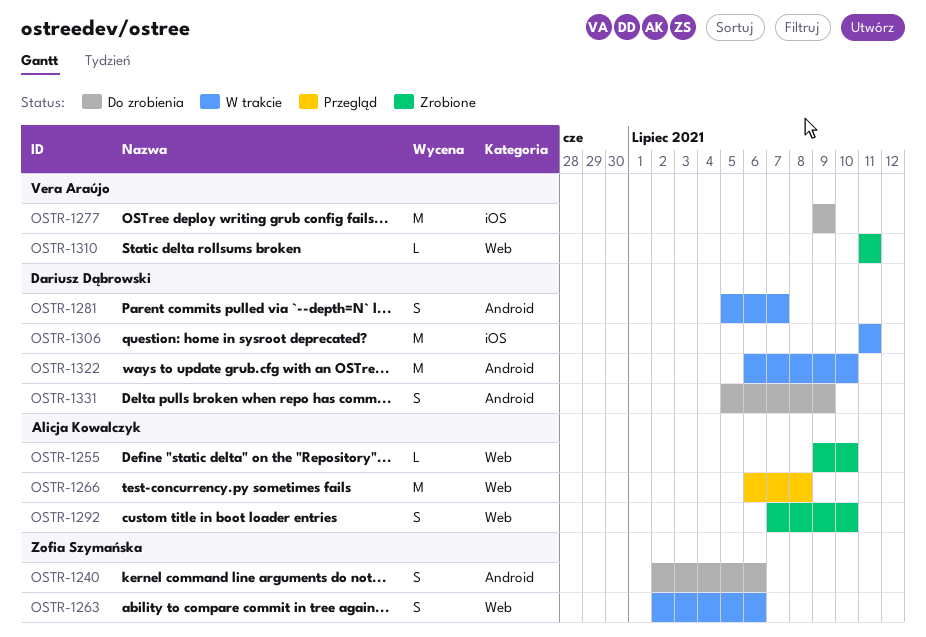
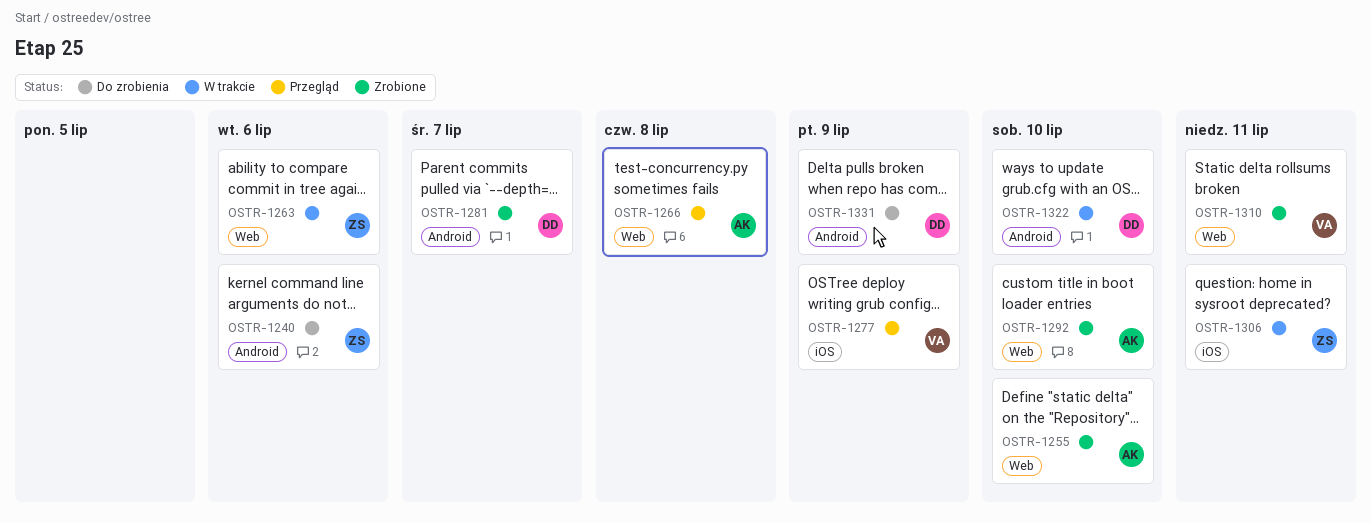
OSTR-1277, status: Do zrobienia -> Przegląd
OSTR-1281, status: W trakcie -> Zrobione
OSTR-1306, owner: Dariusz Dąbrowski -> Zofia Szymańska

